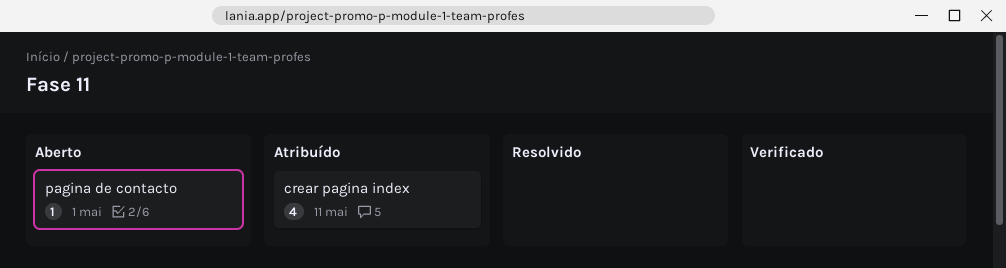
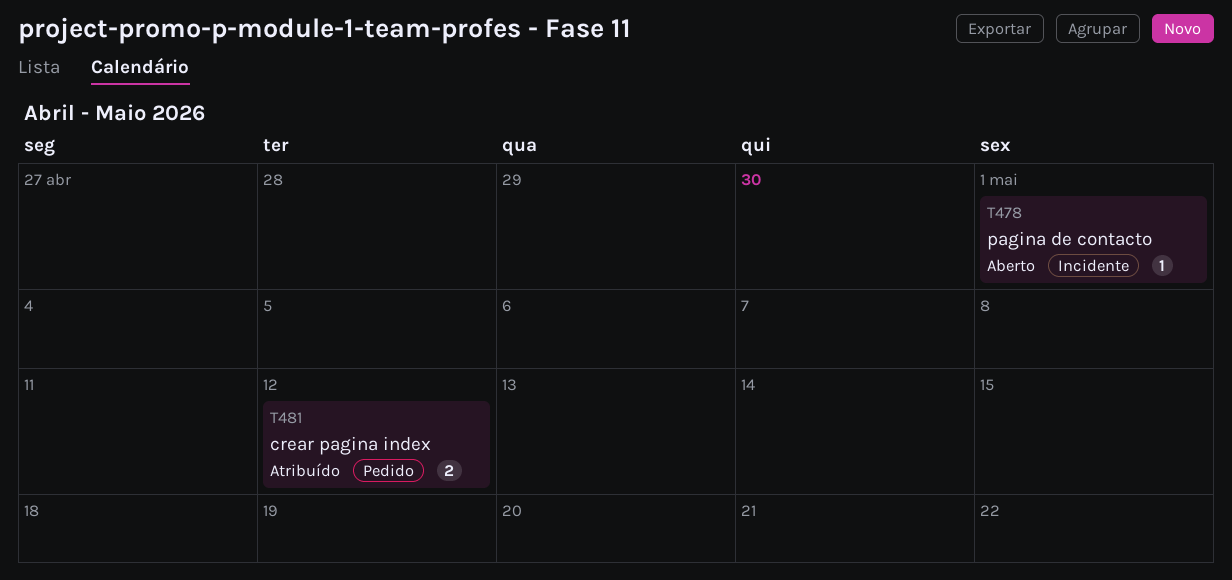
crear pagina index, estimate: 4 -> 2
crear pagina index, due: May 11 -> May 12

